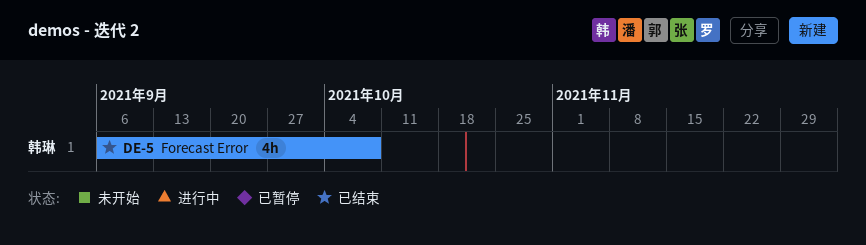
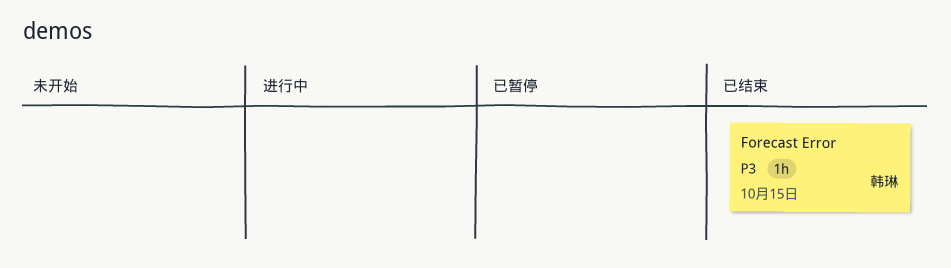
Forecast Error, estimate: 4h -> 1h
Forecast Error, due: Oct 8 -> Oct 15

